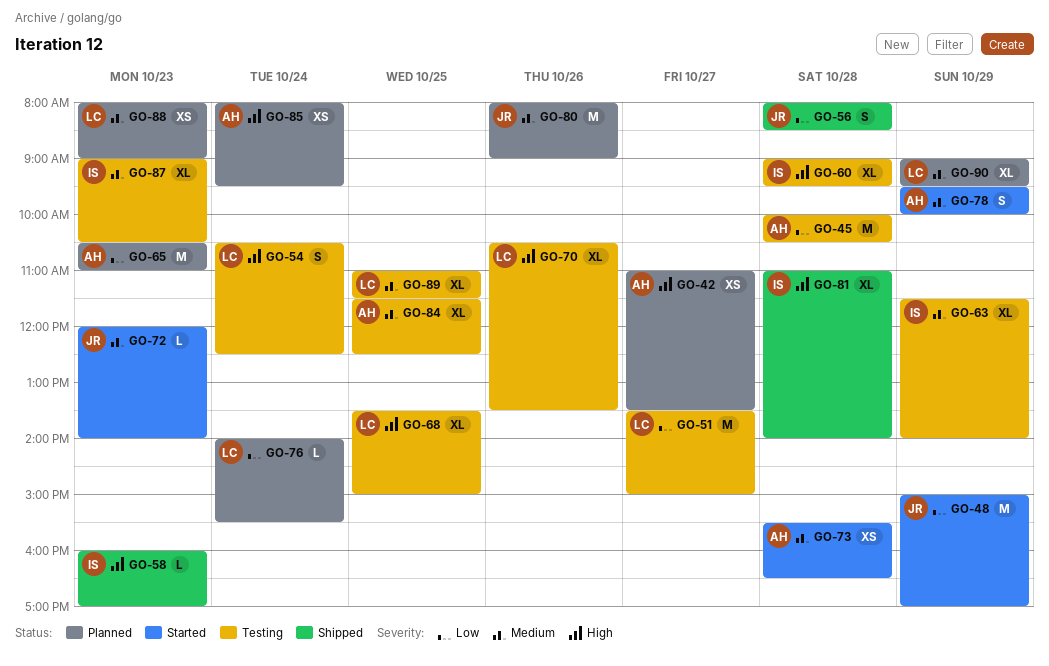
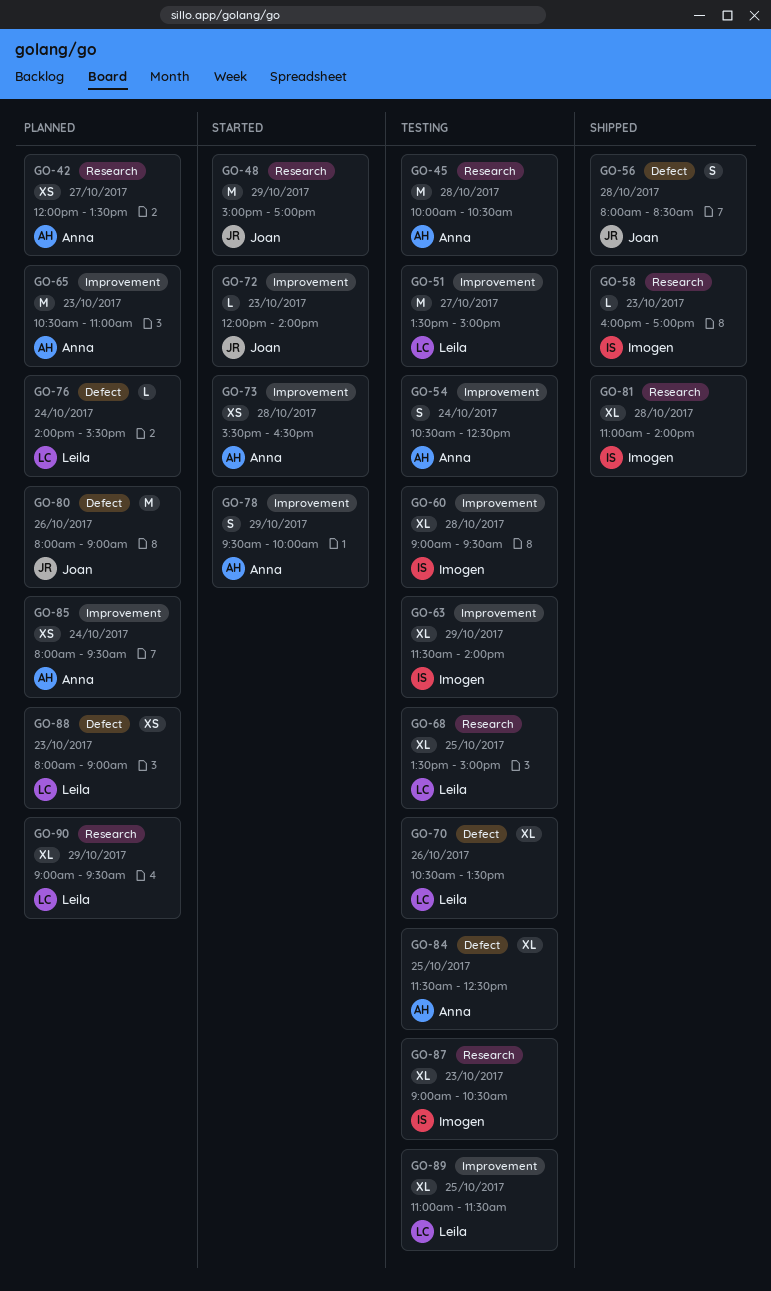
GO-42, begins: 11:00 -> 12:00
GO-54, owner: Leila -> Anna

